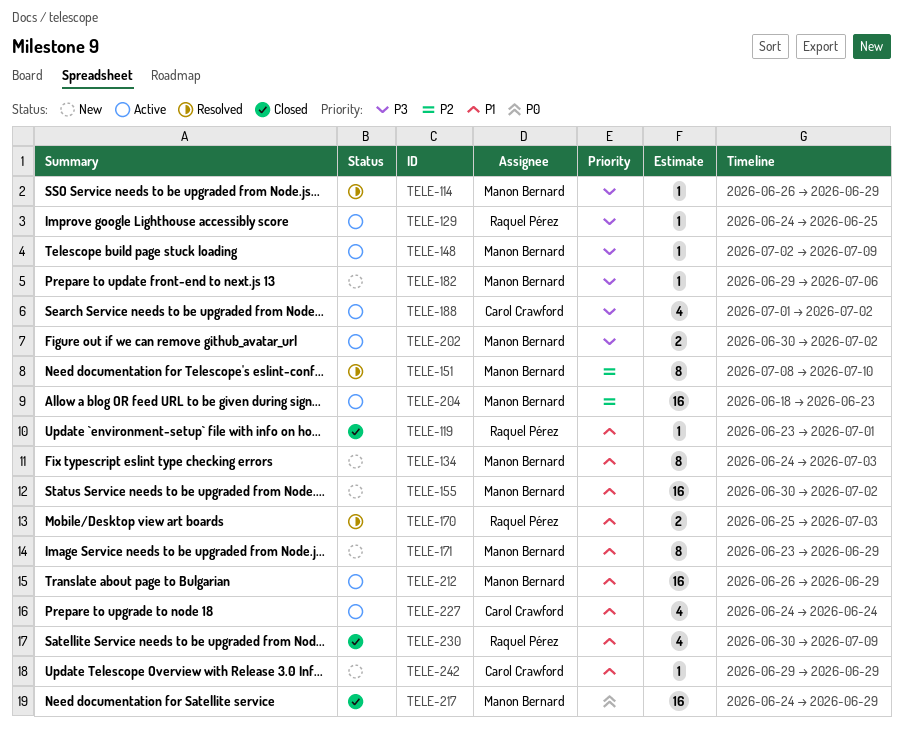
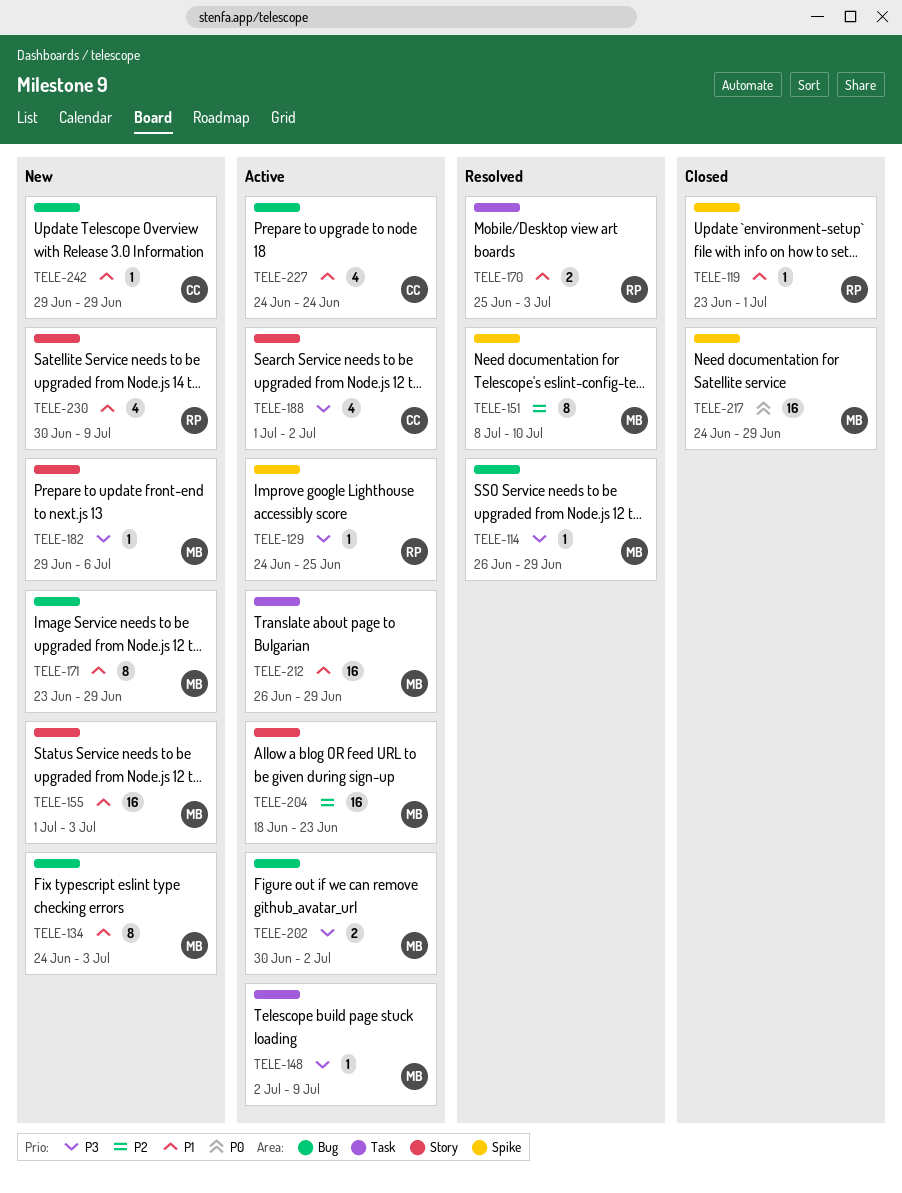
TELE-155, start: Jun 30 -> Jul 1
TELE-155, due: Jul 2 -> Jul 3
TELE-230, status: Closed -> New

